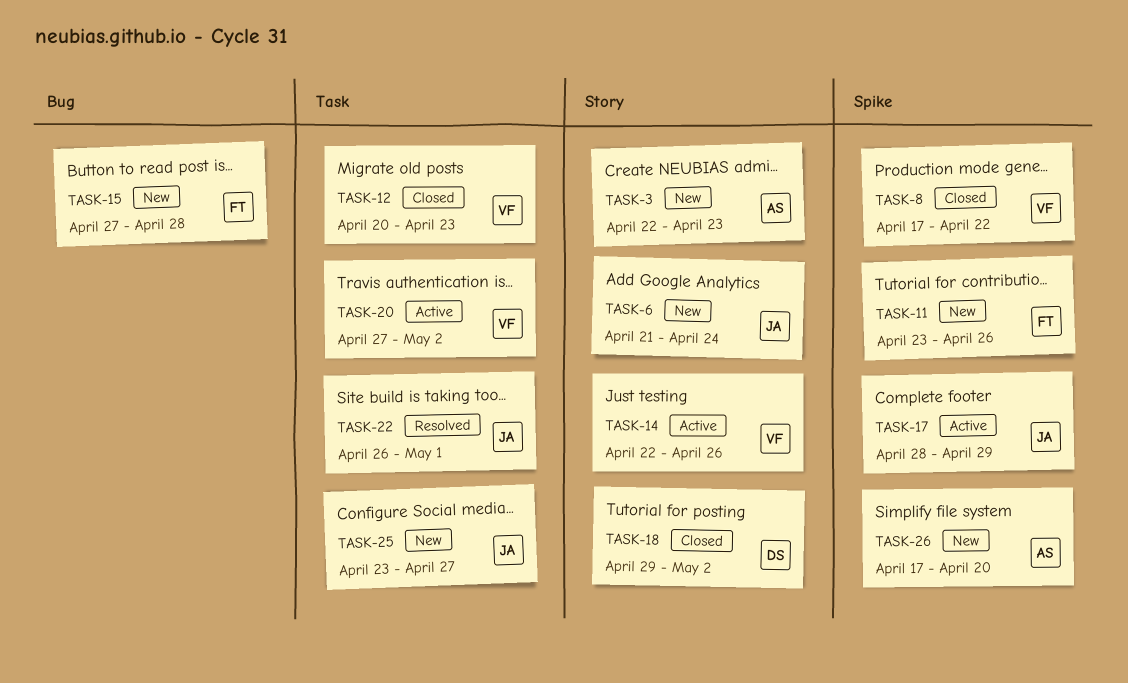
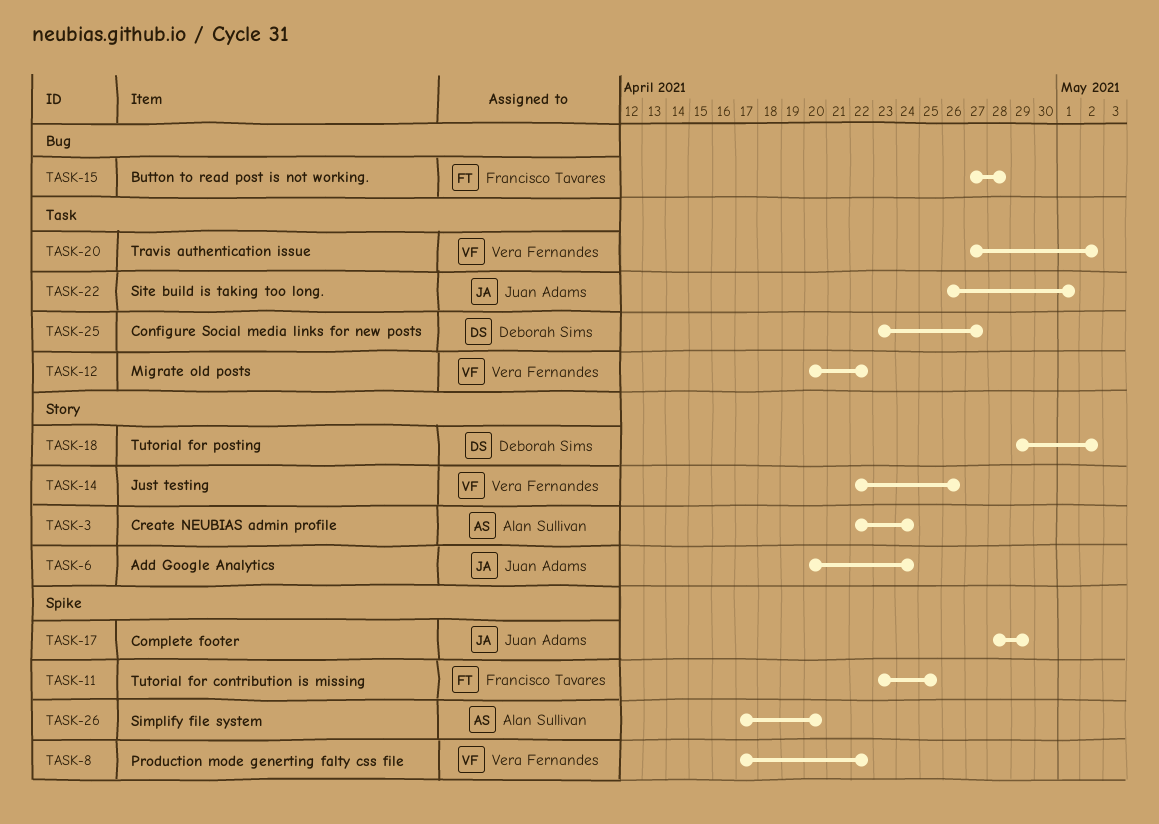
TASK-3, due: Apr 23 -> Apr 24
TASK-6, start: Apr 21 -> Apr 20
TASK-11, due: Apr 26 -> Apr 25
TASK-12, due: Apr 23 -> Apr 22
TASK-25, owner: Juan Adams -> Deborah Sims

